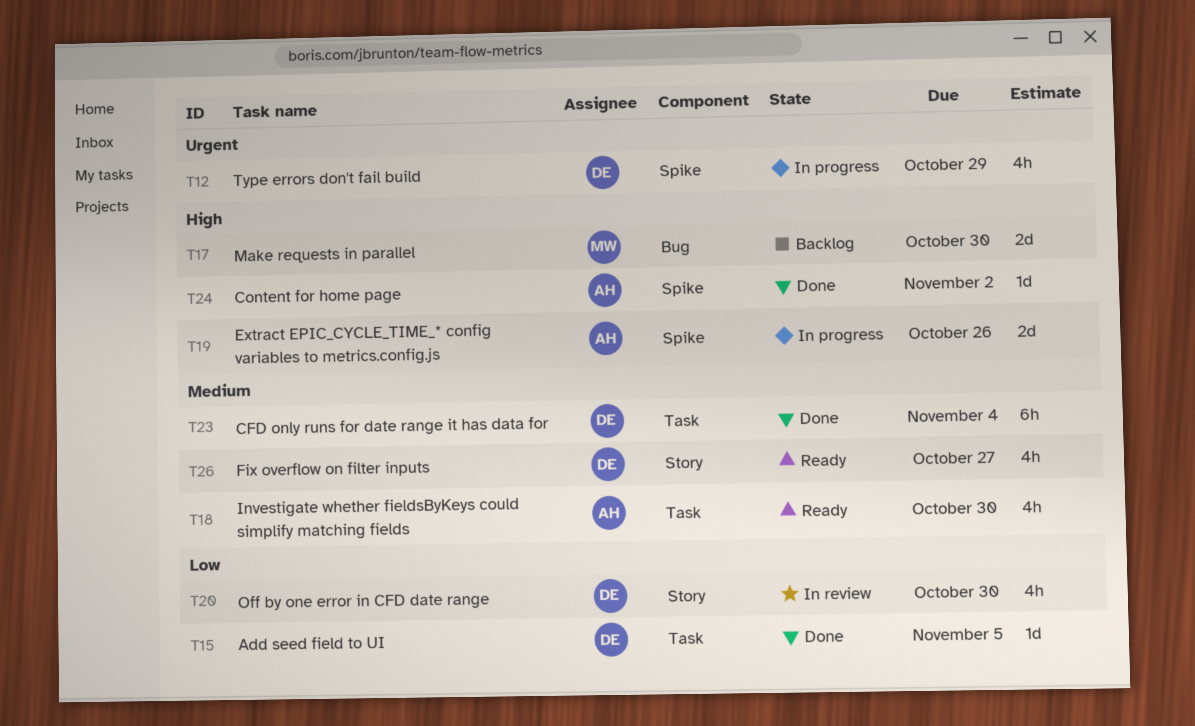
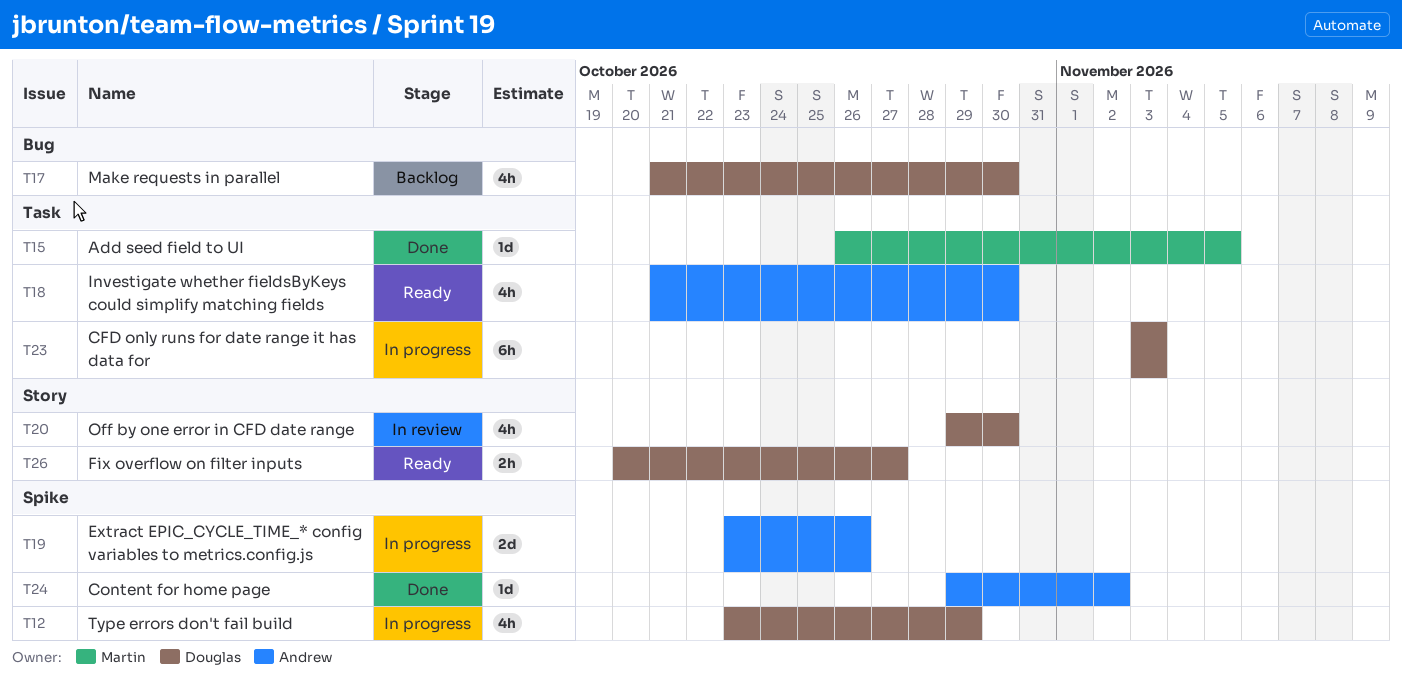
T15, owner: Douglas -> Martin
T17, owner: Martin -> Douglas
T17, estimate: 2d -> 4h
T23, status: Done -> In progress
T23, due: Nov 4 -> Nov 3
T26, estimate: 4h -> 2h

